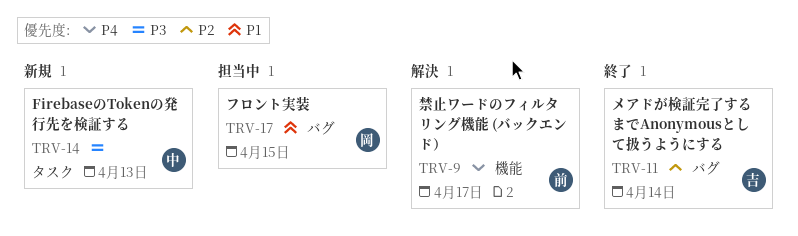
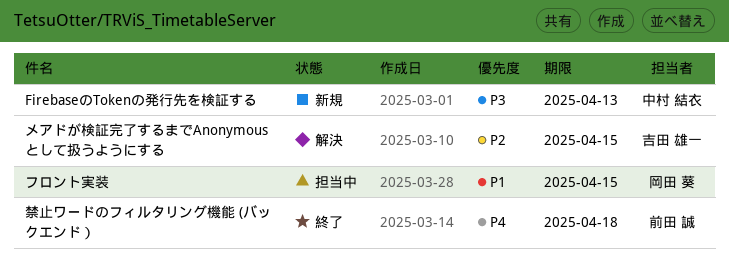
メアドが検証完了するまでAnonymousとして扱うようにする, status: 終了 -> 解決
メアドが検証完了するまでAnonymousとして扱うようにする, due: Apr 14 -> Apr 15
禁止ワードのフィルタリング機能 (バックエンド）, status: 解決 -> 終了
禁止ワードのフィルタリング機能 (バックエンド）, due: Apr 17 -> Apr 18

